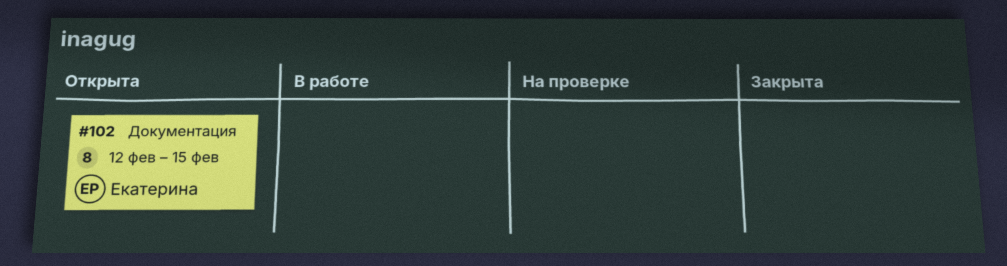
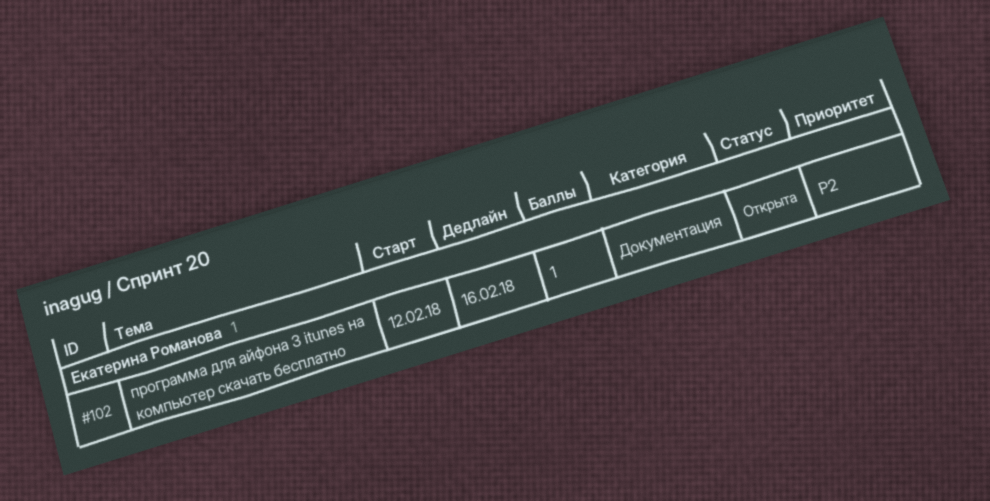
#102, estimate: 8 -> 1
#102, due: Feb 15 -> Feb 16

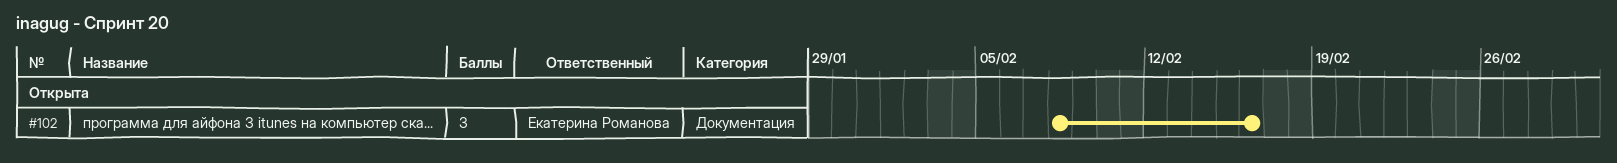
#102, estimate: 1 -> 3
#102, start: Feb 12 -> Feb 8

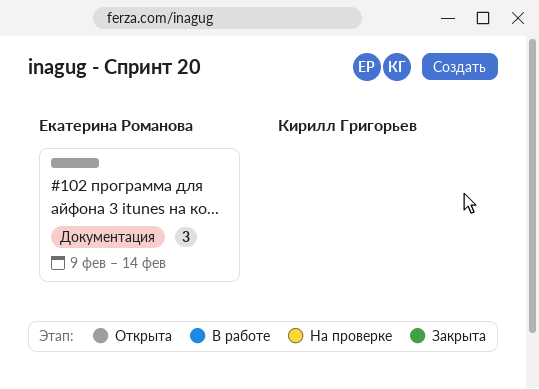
#102, start: Feb 8 -> Feb 9
#102, due: Feb 16 -> Feb 14

